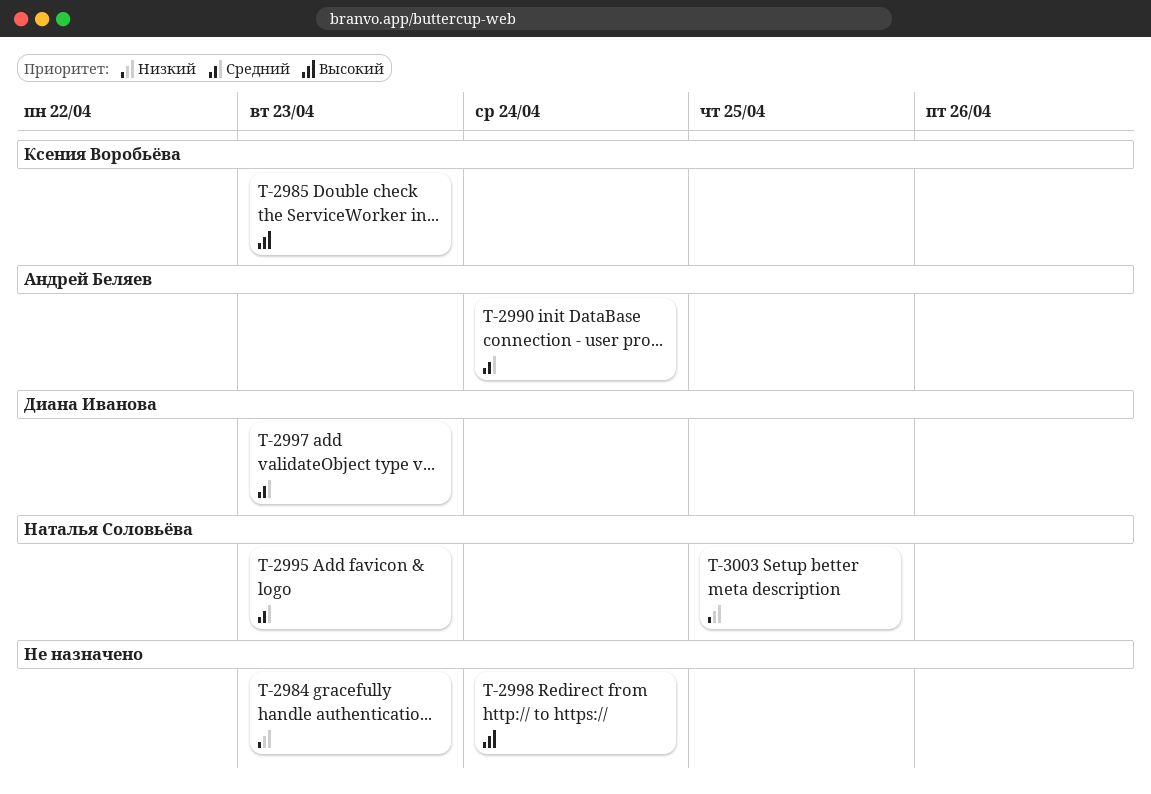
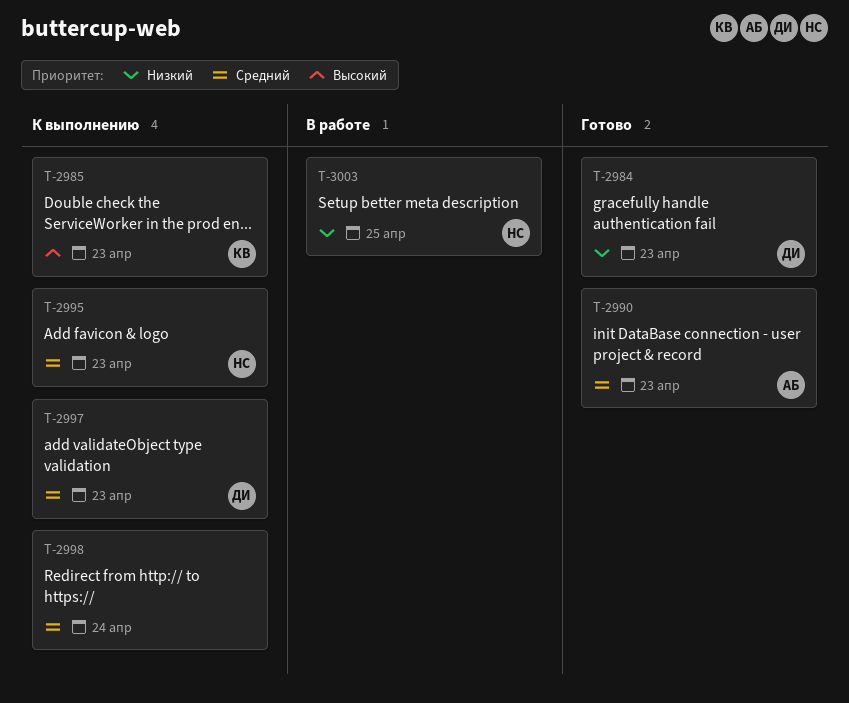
T-2984, owner: none -> Диана Иванова
T-2990, due: Apr 24 -> Apr 23
T-2998, priority: Высокий -> Средний

